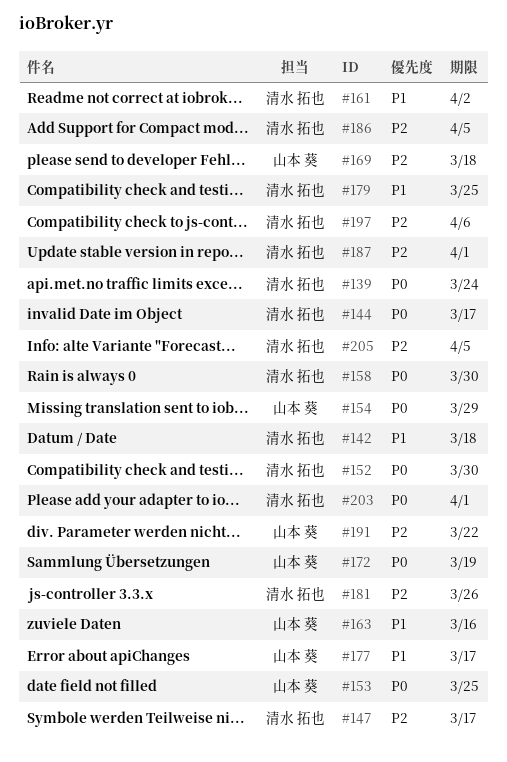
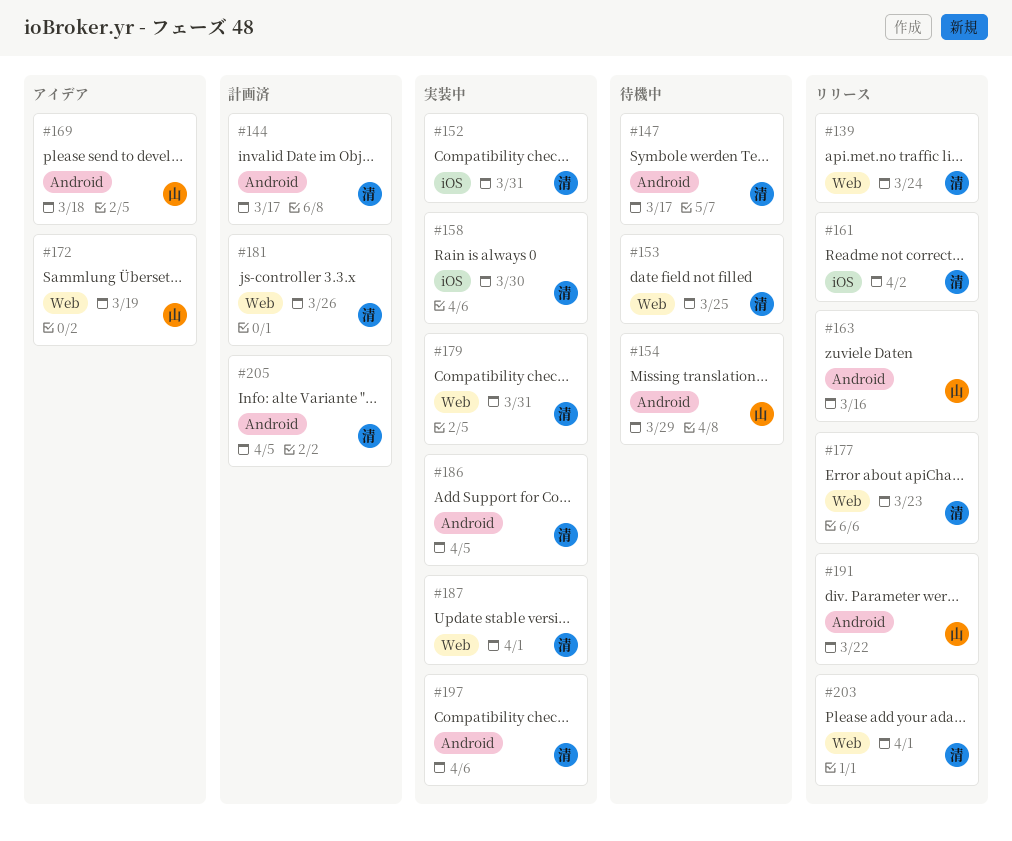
#142: present -> none
#152, due: Mar 30 -> Mar 31
#153, owner: 山本 葵 -> 清水 拓也
#177, owner: 山本 葵 -> 清水 拓也
#177, due: Mar 17 -> Mar 23
#179, due: Mar 25 -> Mar 31

